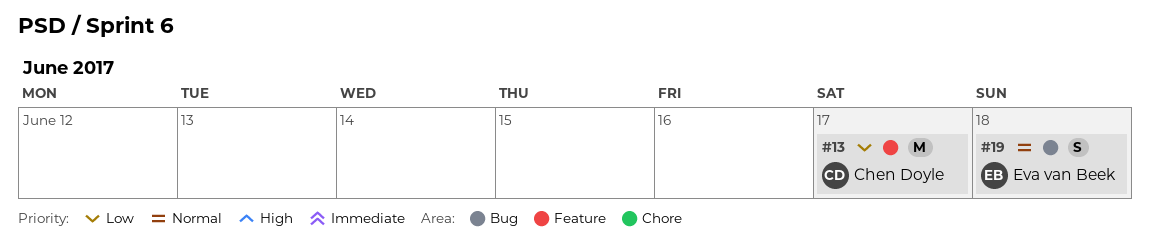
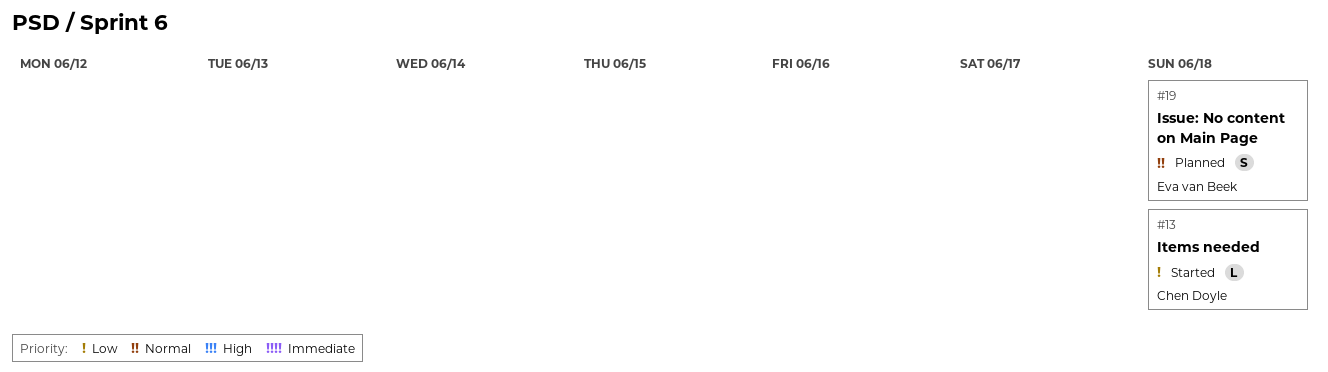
#13, estimate: M -> L
#13, due: Jun 17 -> Jun 18

